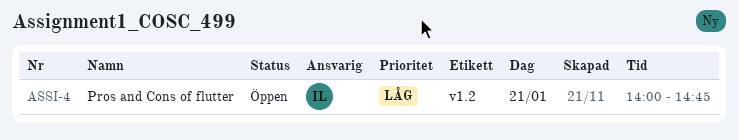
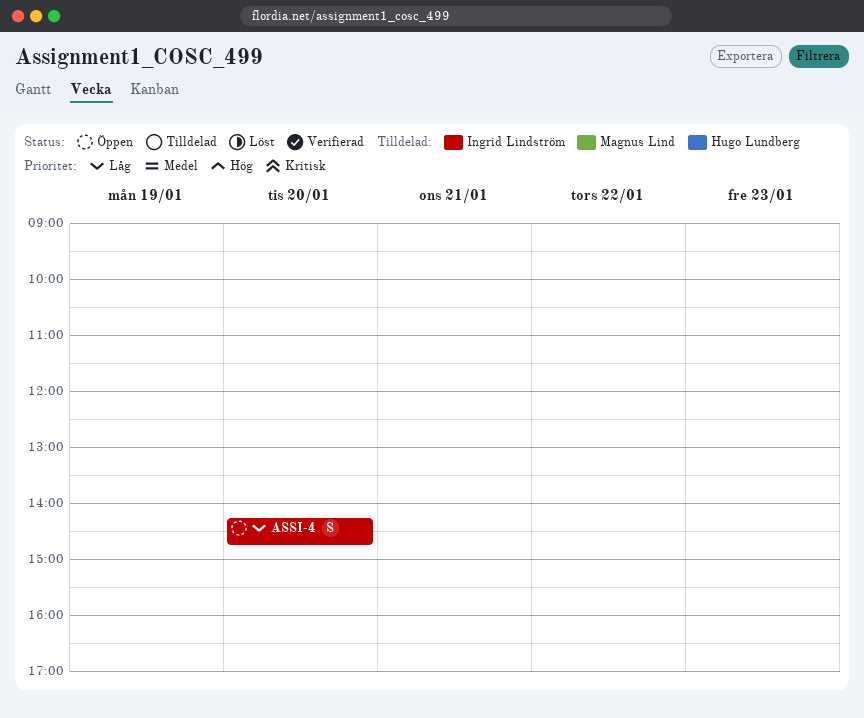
ASSI-4, day: Jan 21 -> Jan 20
ASSI-4, begins: 14:00 -> 14:15

